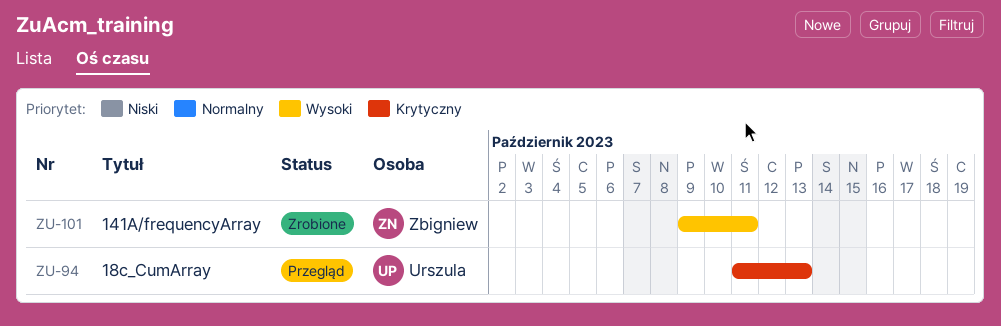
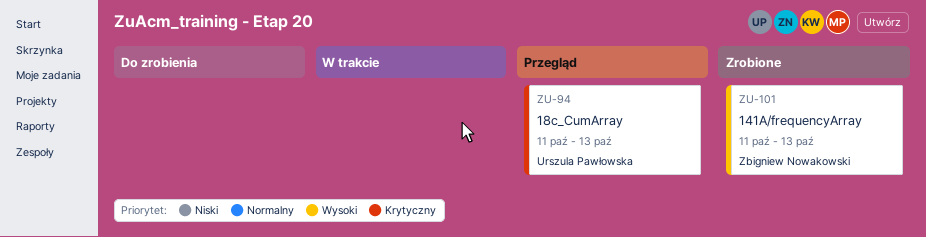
ZU-101, start: Oct 9 -> Oct 11
ZU-101, due: Oct 11 -> Oct 13

